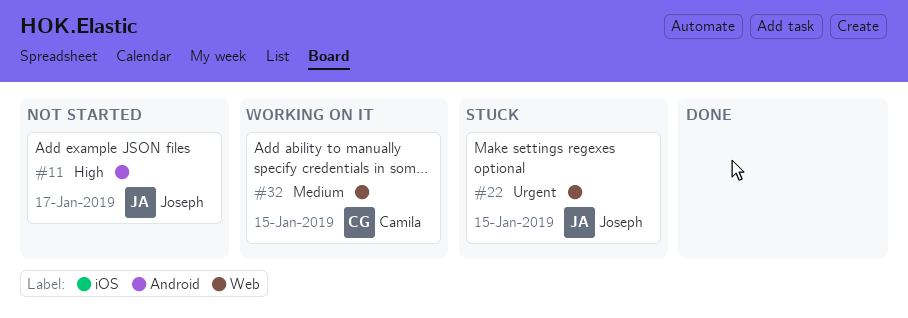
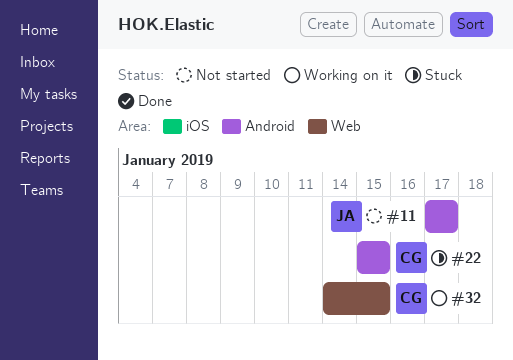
#22, owner: Joseph -> Camila
#22, label: Web -> Android

